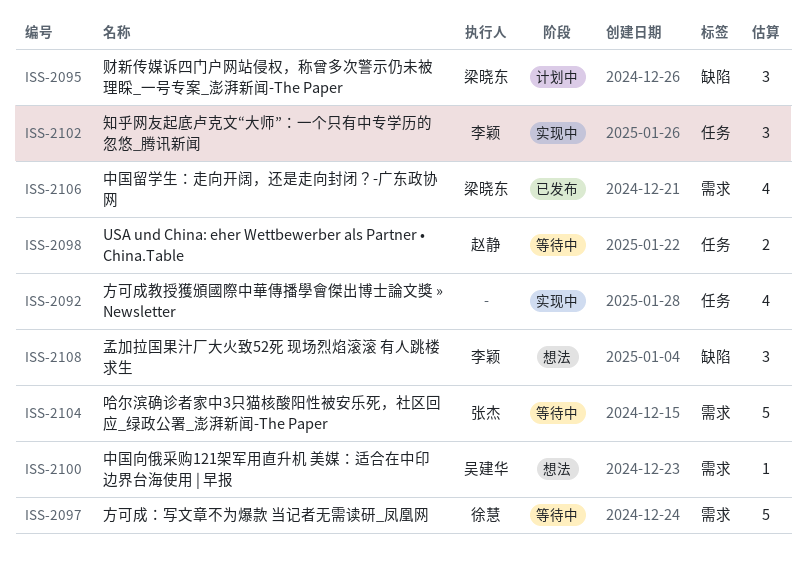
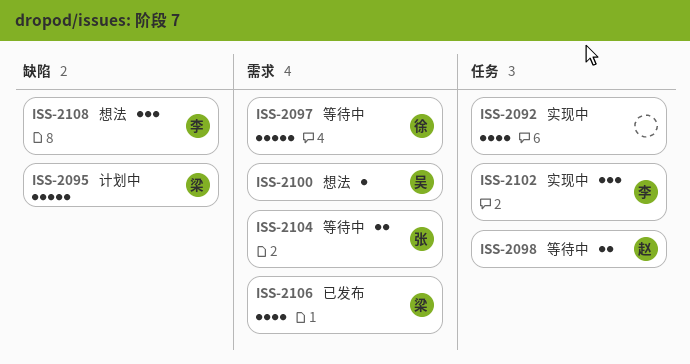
ISS-2095, estimate: 3 -> 5
ISS-2104, estimate: 5 -> 2

